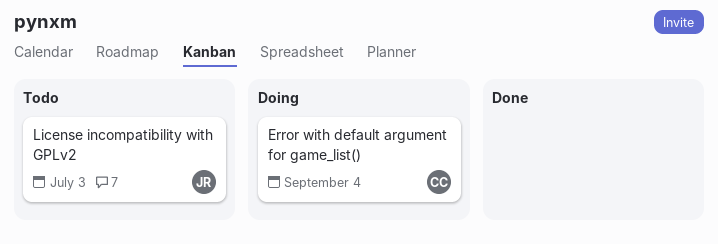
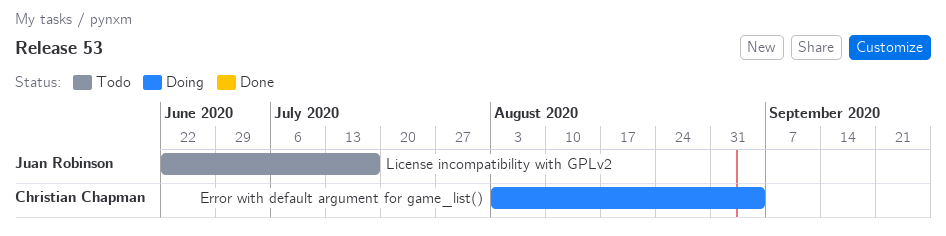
License incompatibility with GPLv2, due: Jul 3 -> Jul 17

